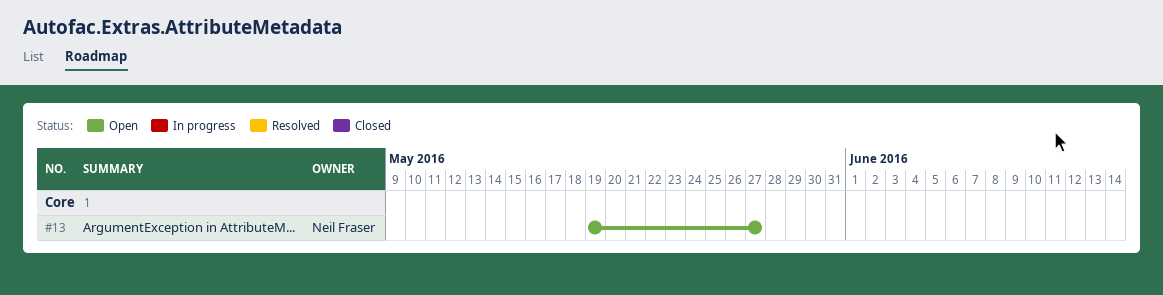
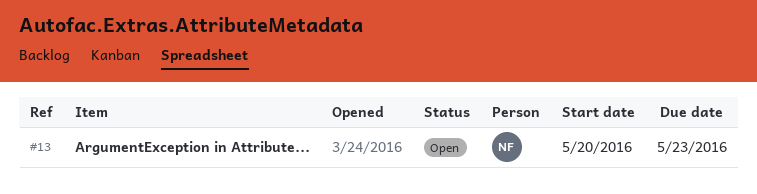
#13, start: May 19 -> May 20
#13, due: May 27 -> May 23

